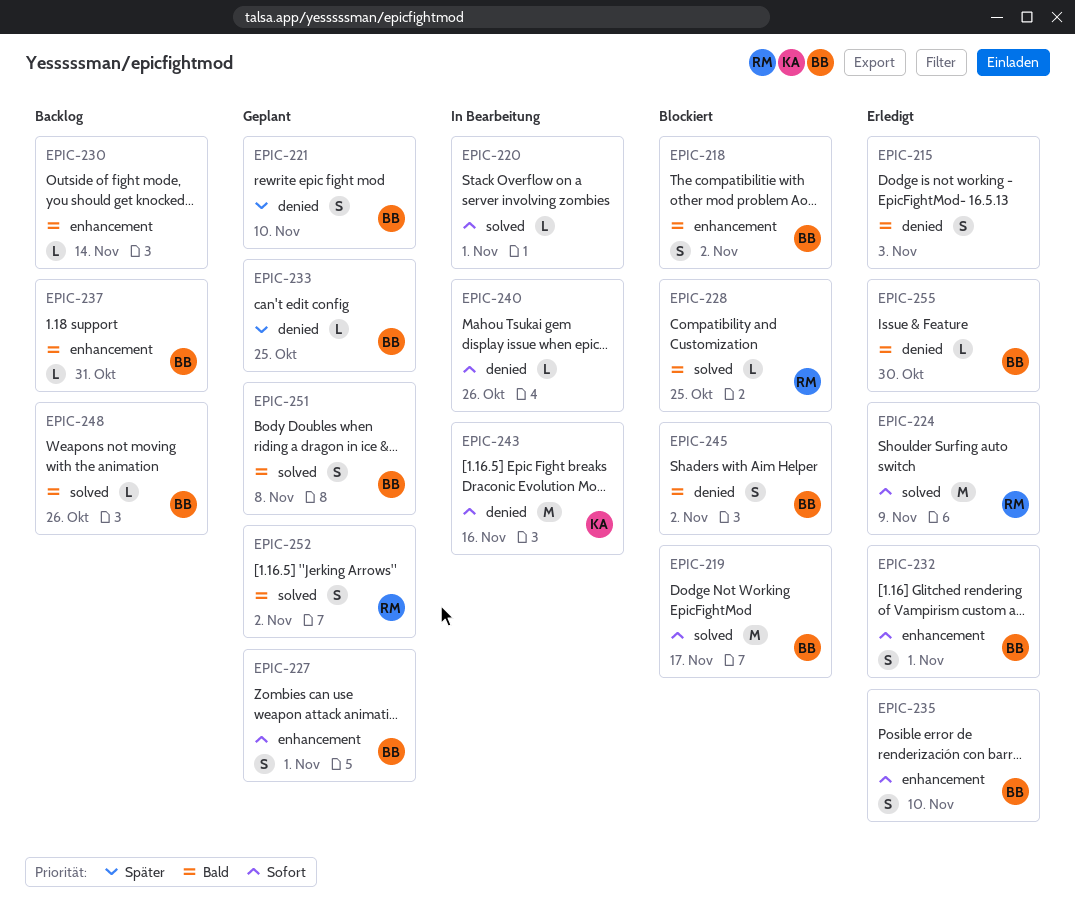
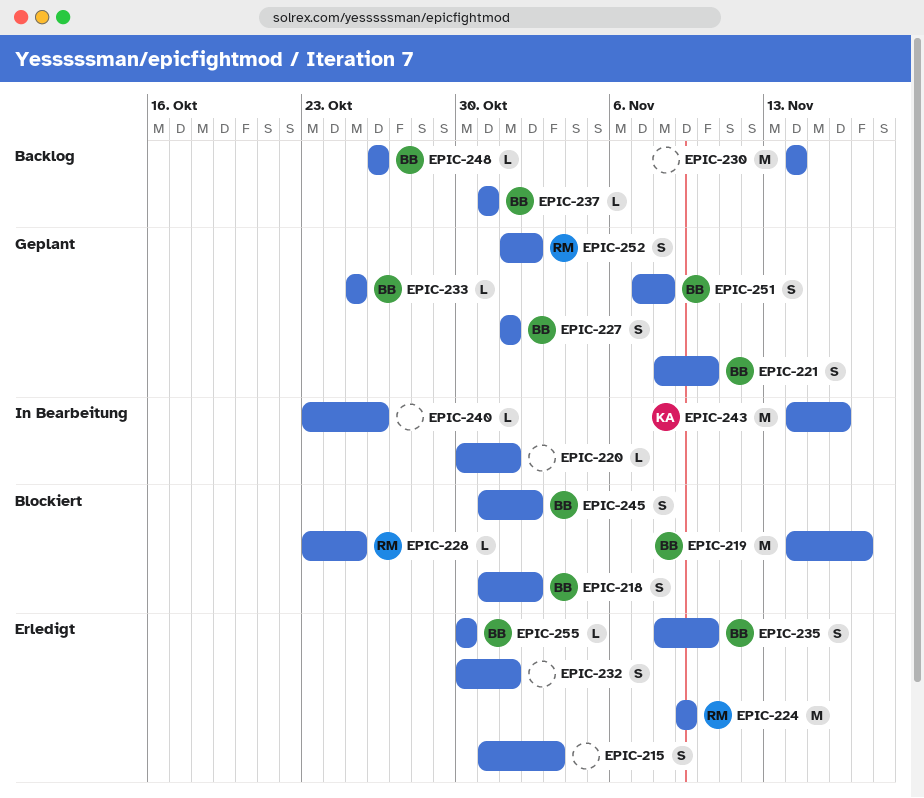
EPIC-230, estimate: L -> M
EPIC-232, owner: BB -> none

